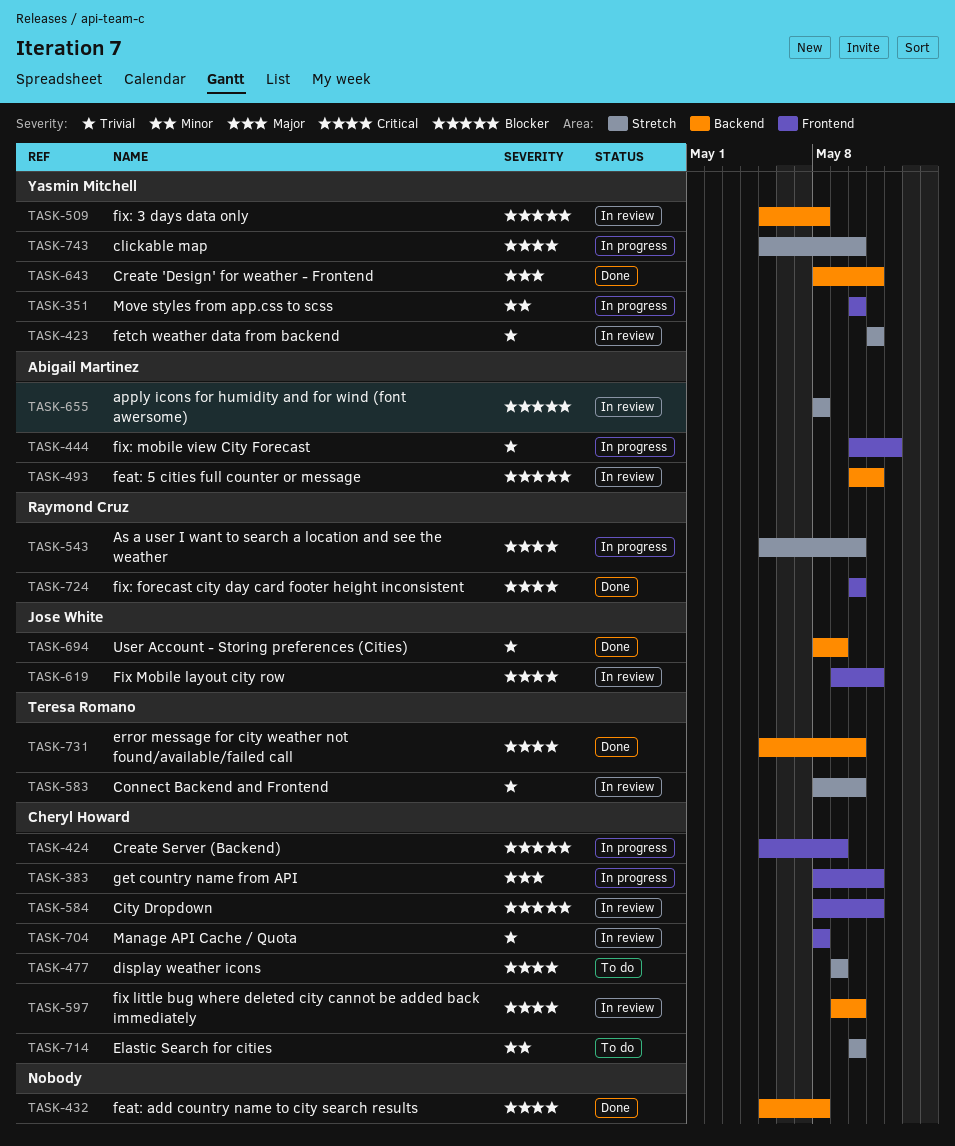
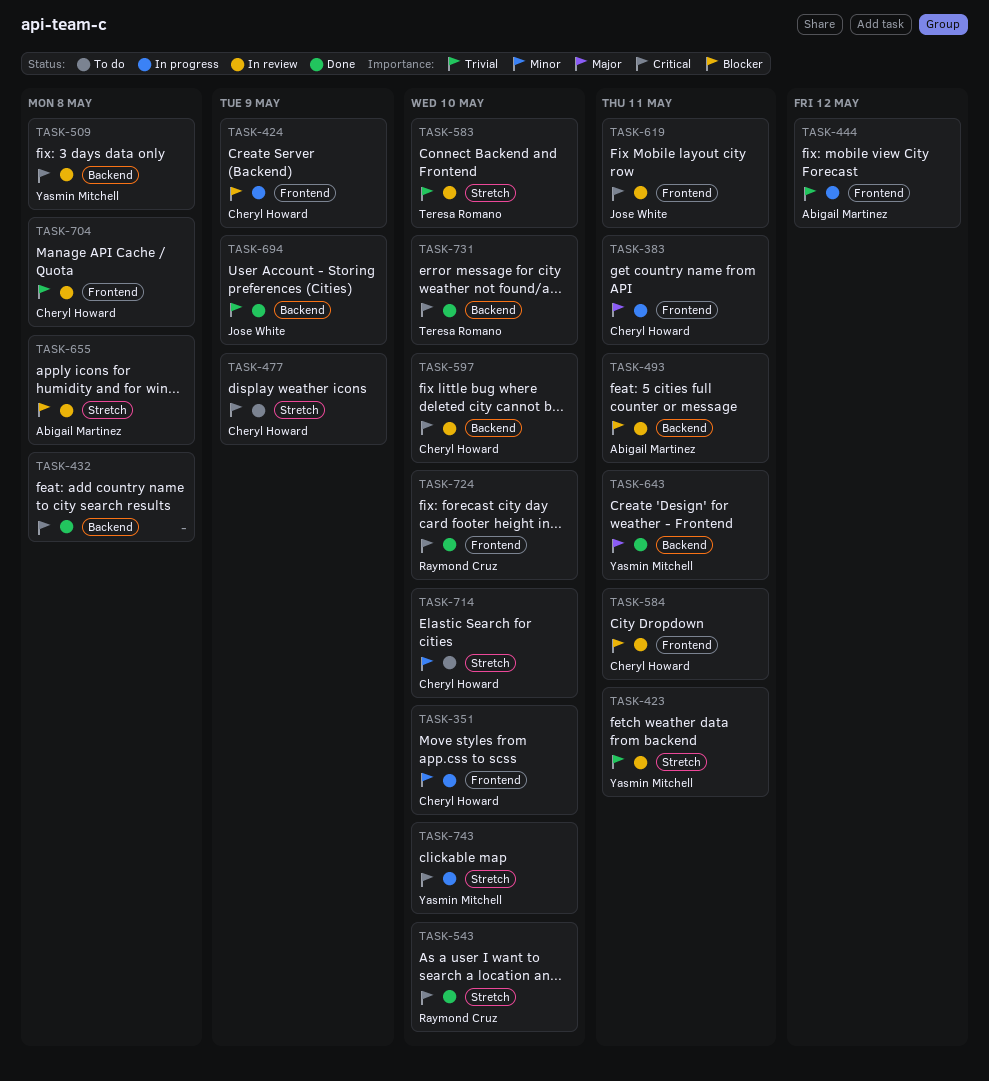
TASK-351, owner: Yasmin Mitchell -> Cheryl Howard
TASK-509, priority: Blocker -> Critical
TASK-543, status: In progress -> Done

